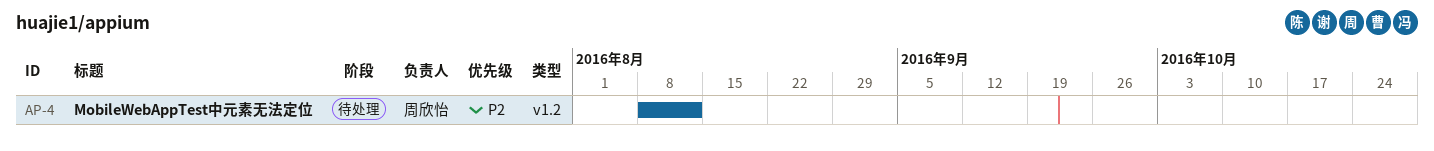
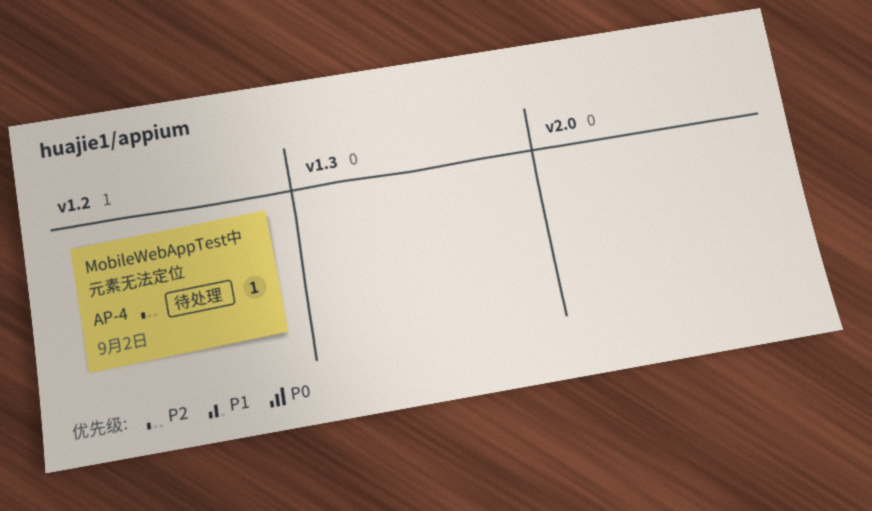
AP-4, due: Aug 12 -> Sep 2

